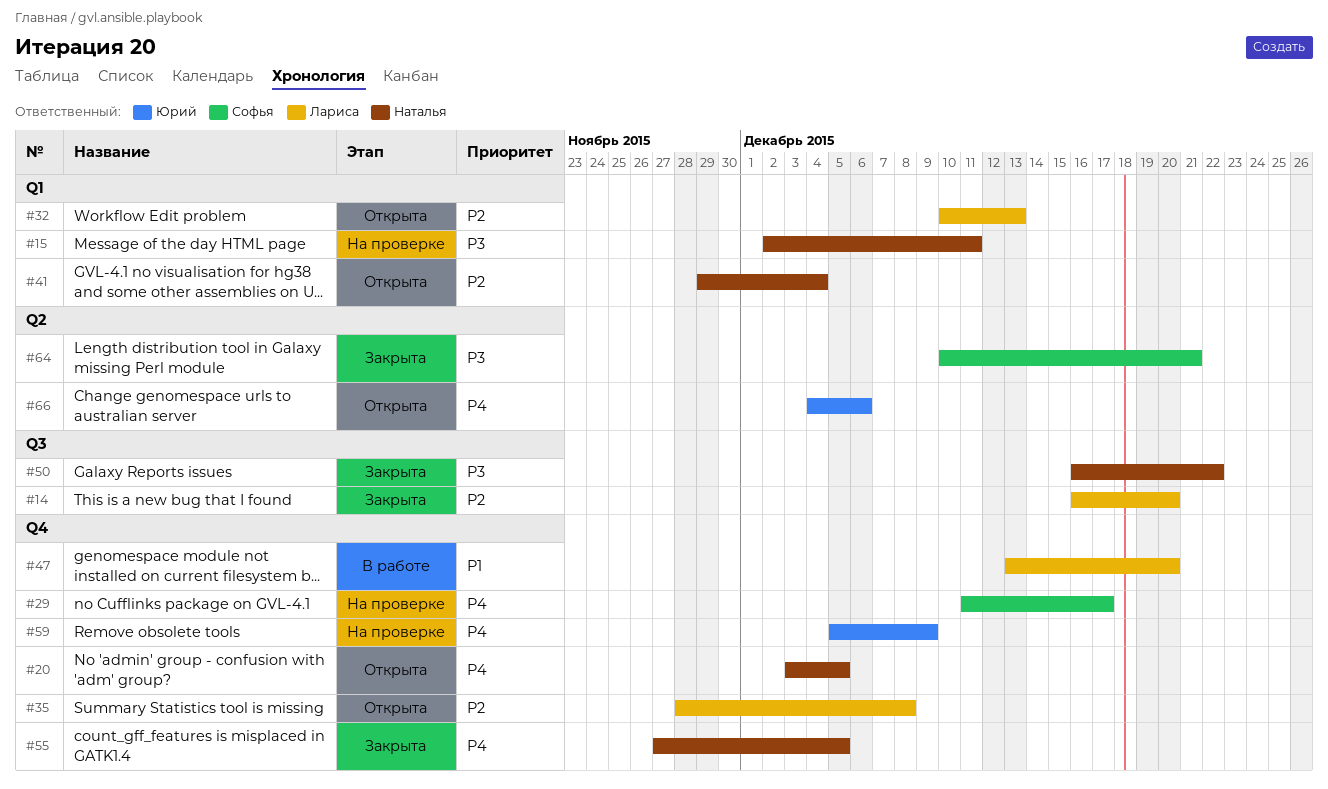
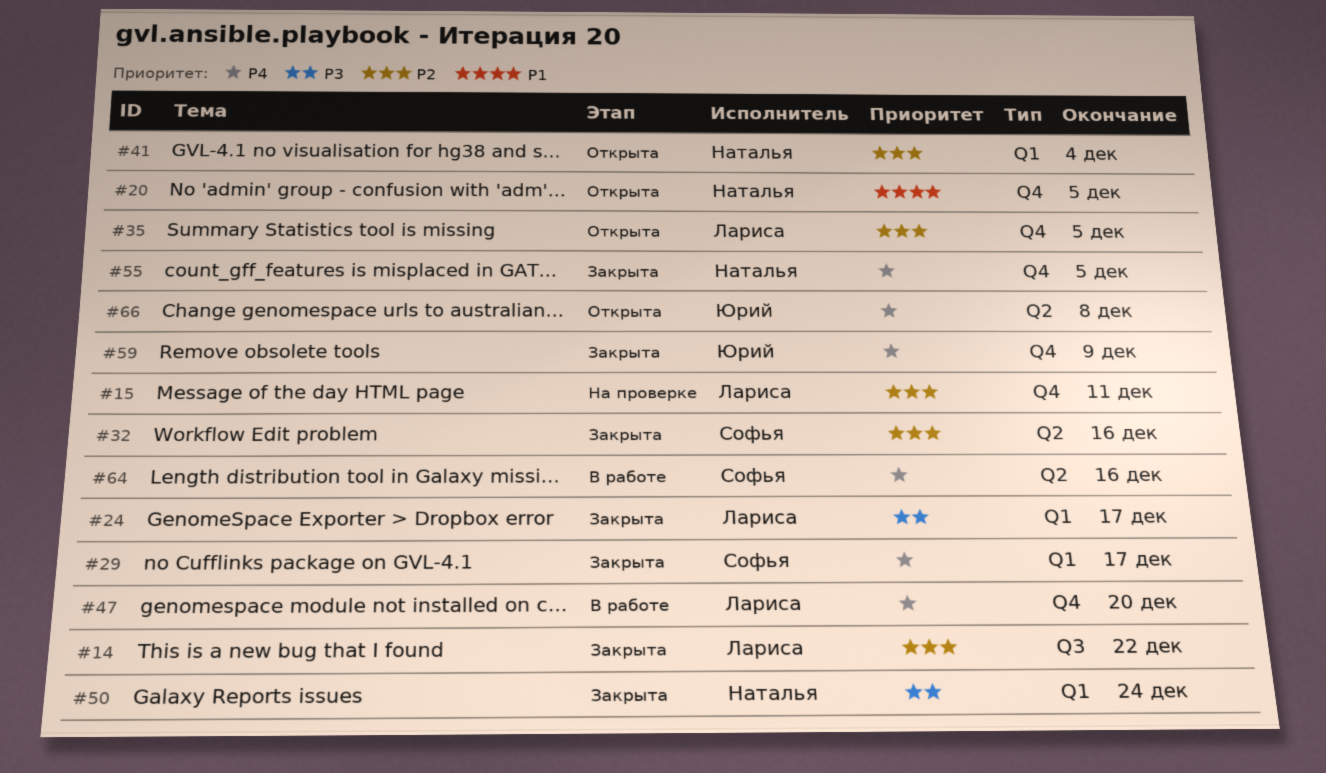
#14, due: Dec 20 -> Dec 22
#15, owner: Наталья -> Лариса
#15, priority: P3 -> P2
#15, label: Q1 -> Q4
#20, priority: P4 -> P1
#24: none -> present
#29, status: На проверке -> Закрыта
#29, label: Q4 -> Q1
#32, status: Открыта -> Закрыта
#32, owner: Лариса -> Софья
#32, label: Q1 -> Q2
#32, due: Dec 13 -> Dec 16
#35, due: Dec 8 -> Dec 5
#47, priority: P1 -> P4
#50, label: Q3 -> Q1
#50, due: Dec 22 -> Dec 24
#59, status: На проверке -> Закрыта
#64, status: Закрыта -> В работе
#64, priority: P3 -> P4
#64, due: Dec 21 -> Dec 16
#66, due: Dec 6 -> Dec 8

